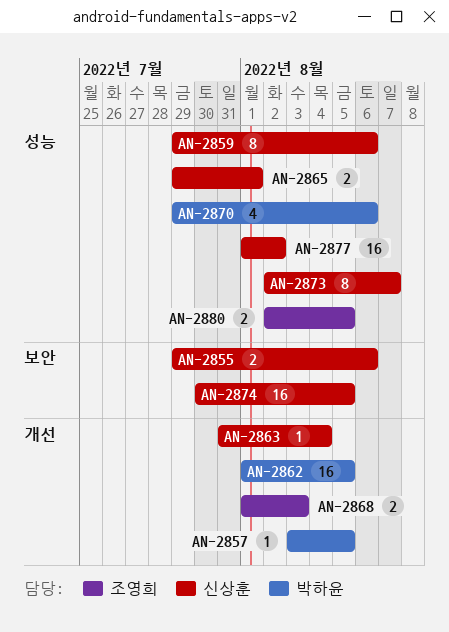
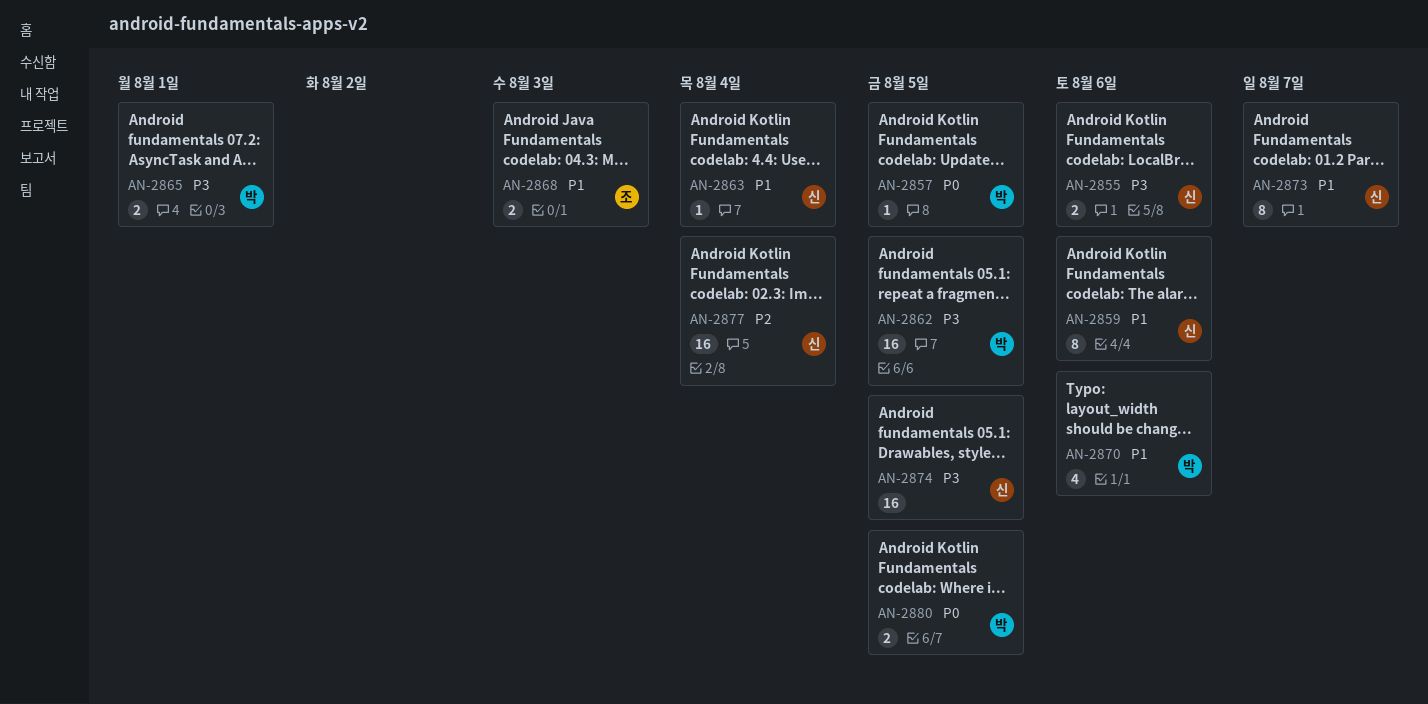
AN-2865, owner: 신상훈 -> 박하윤
AN-2877, due: Aug 2 -> Aug 4
AN-2880, owner: 조영희 -> 박하윤

